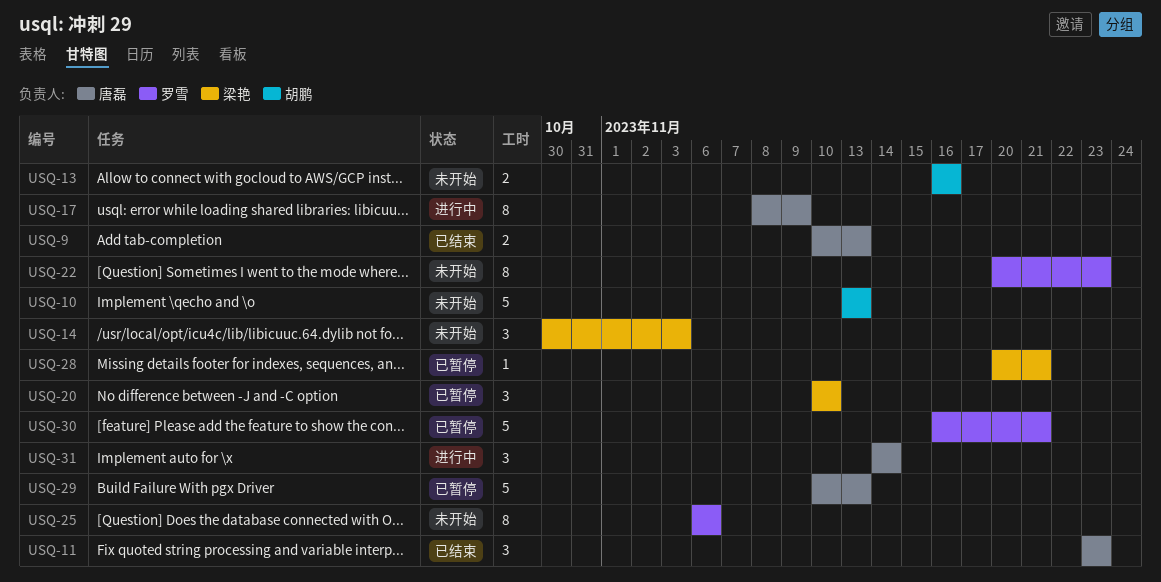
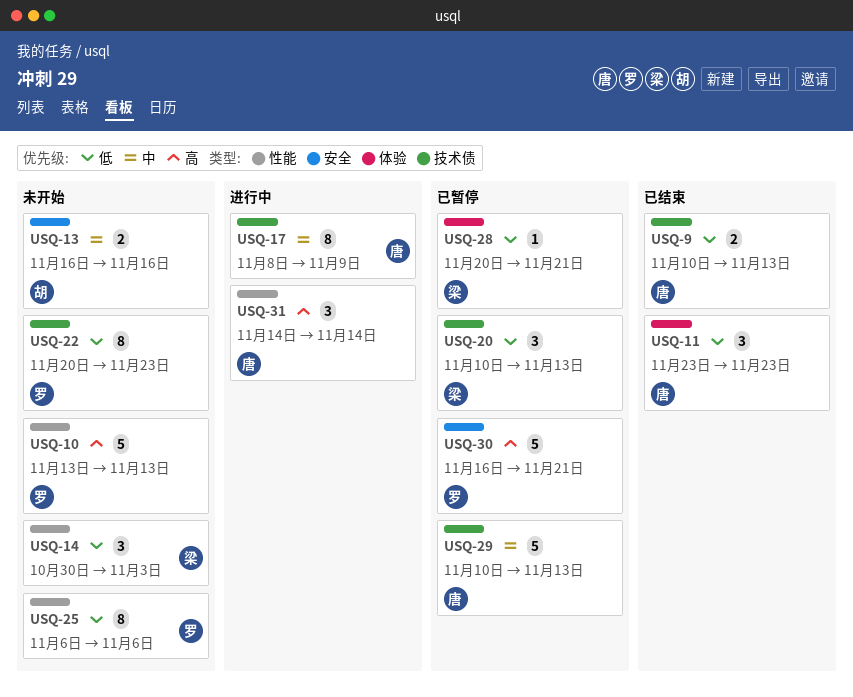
USQ-10, owner: 胡鹏 -> 罗雪
USQ-20, due: Nov 10 -> Nov 13

